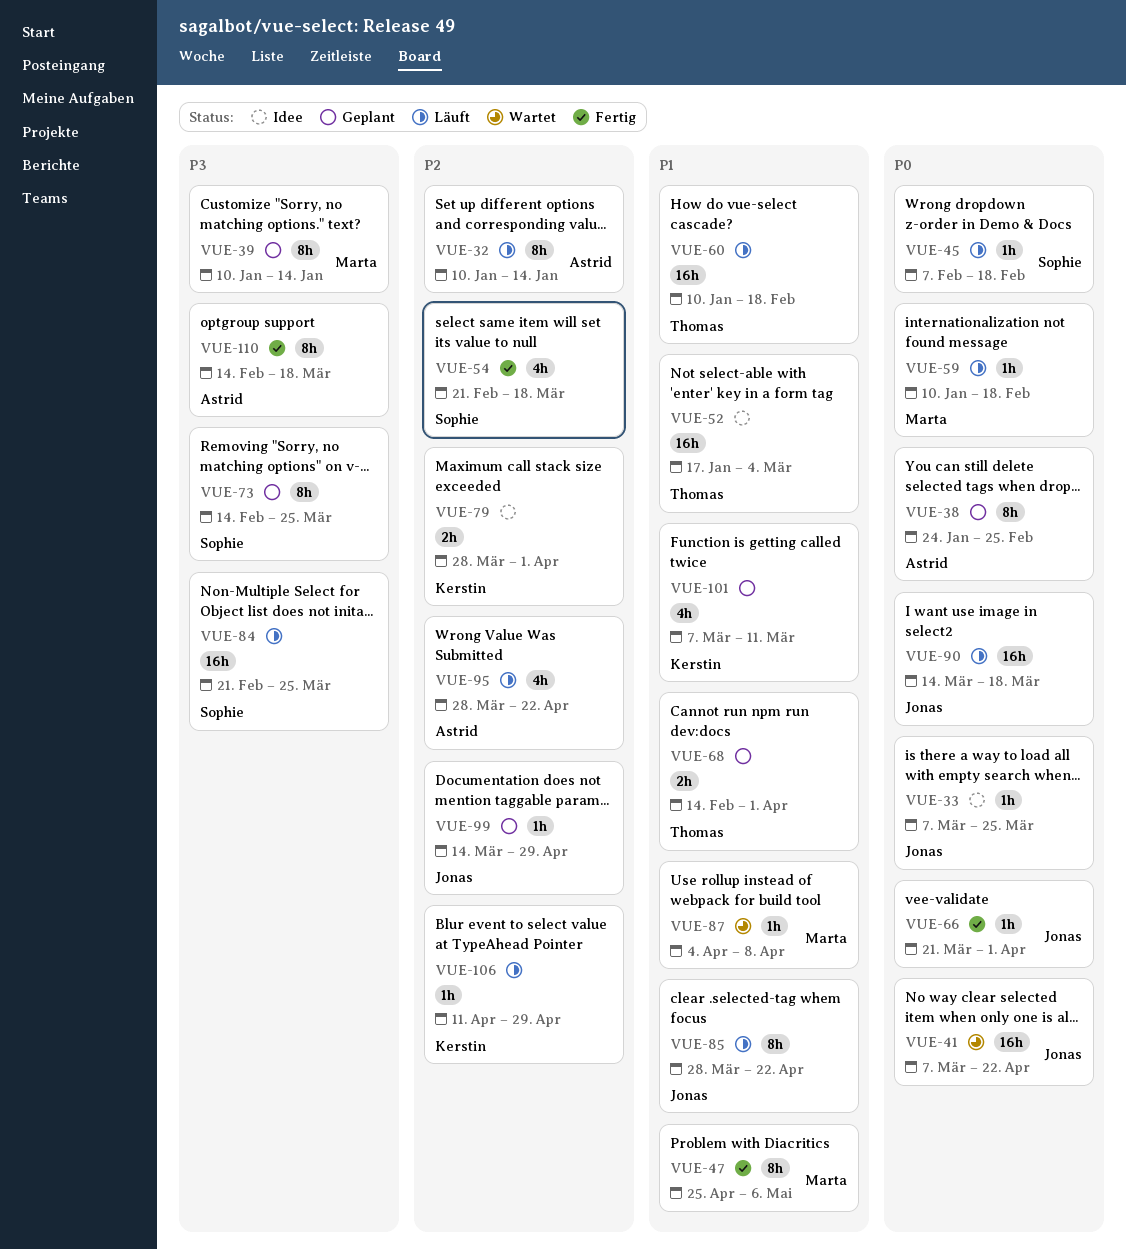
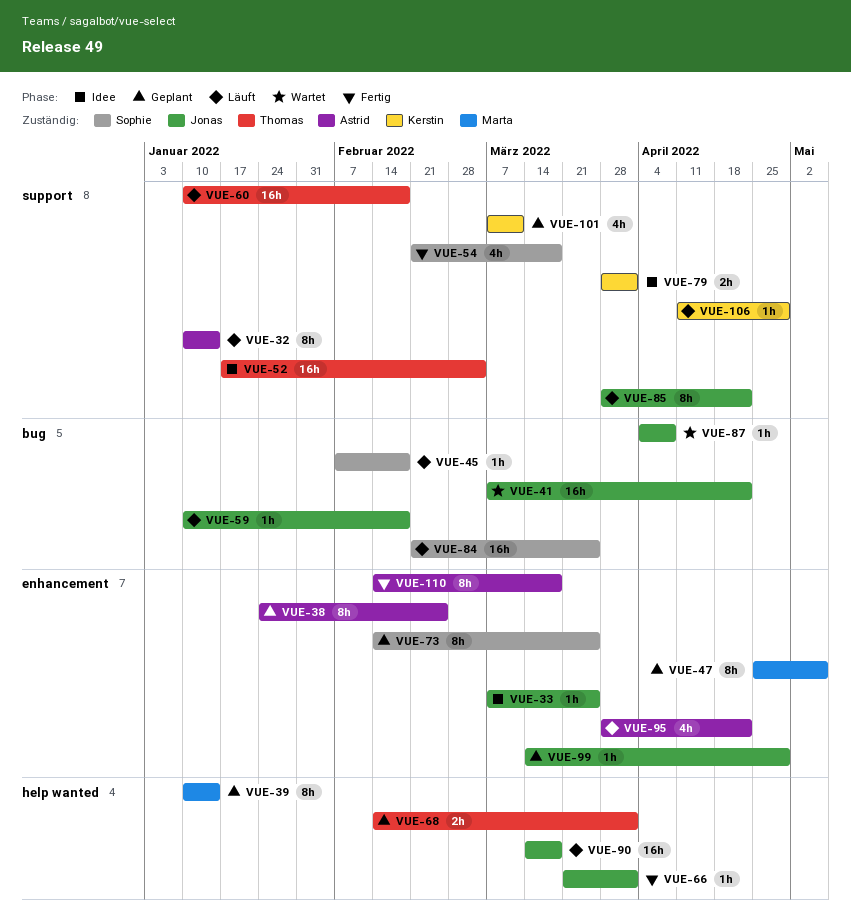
VUE-47, status: Fertig -> Geplant
VUE-59, owner: Marta -> Jonas
VUE-87, owner: Marta -> Jonas

